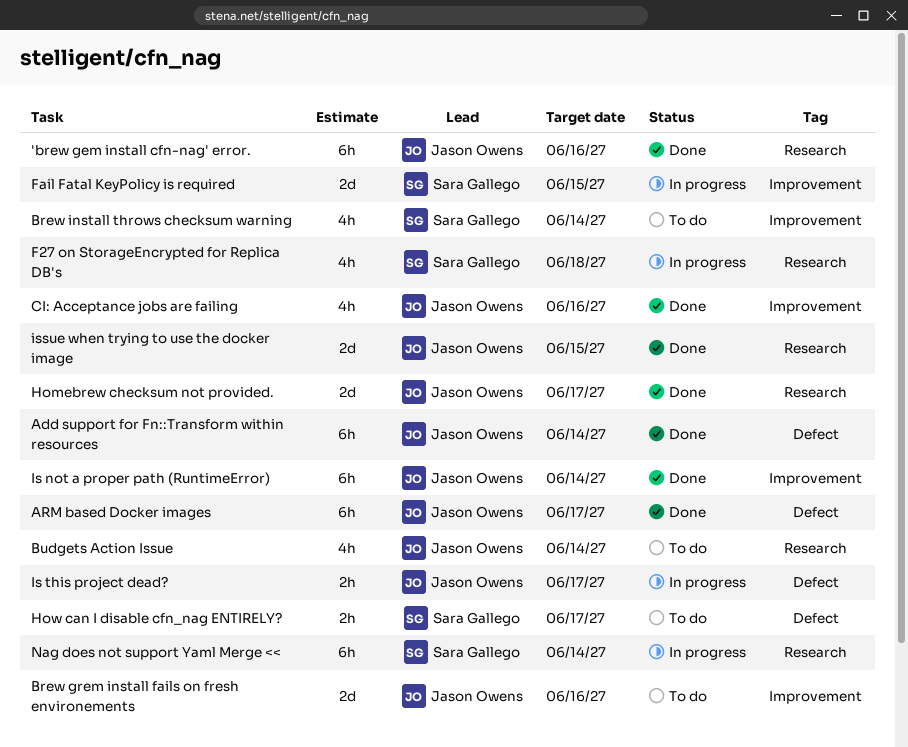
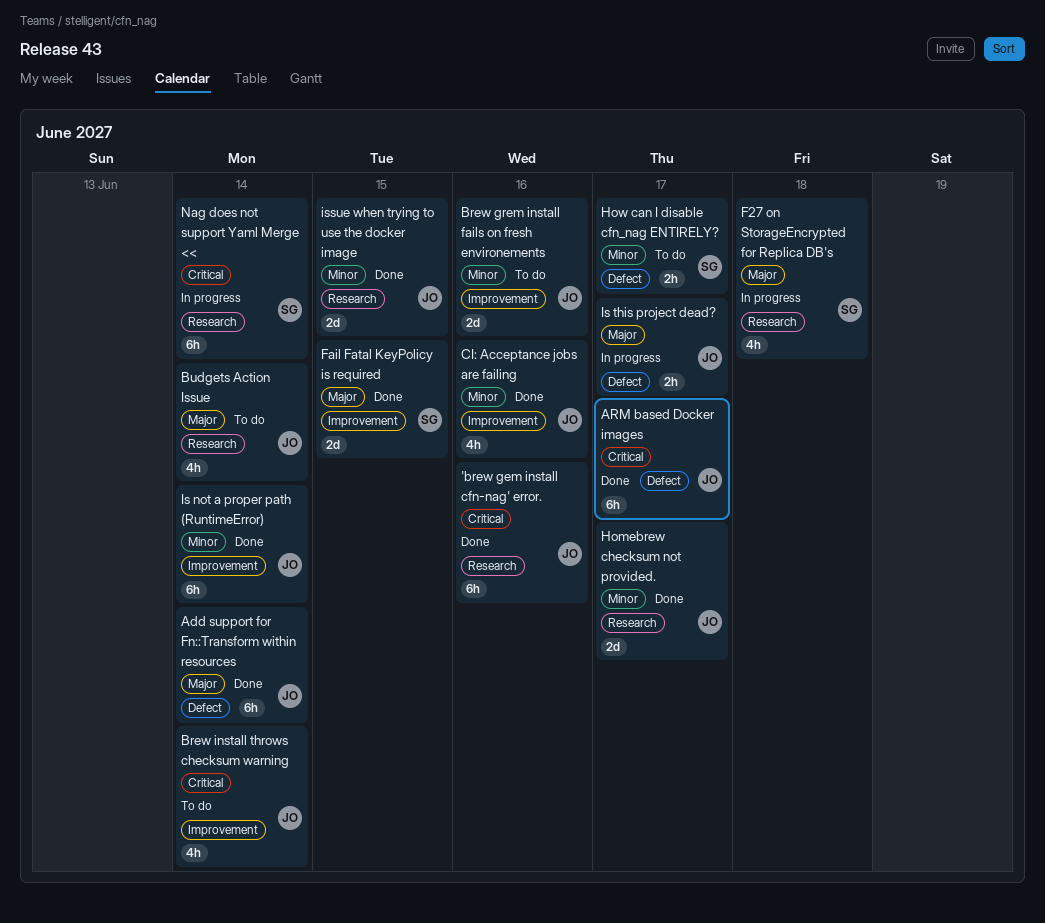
Brew install throws checksum warning, owner: Sara Gallego -> Jason Owens
Fail Fatal KeyPolicy is required, status: In progress -> Done

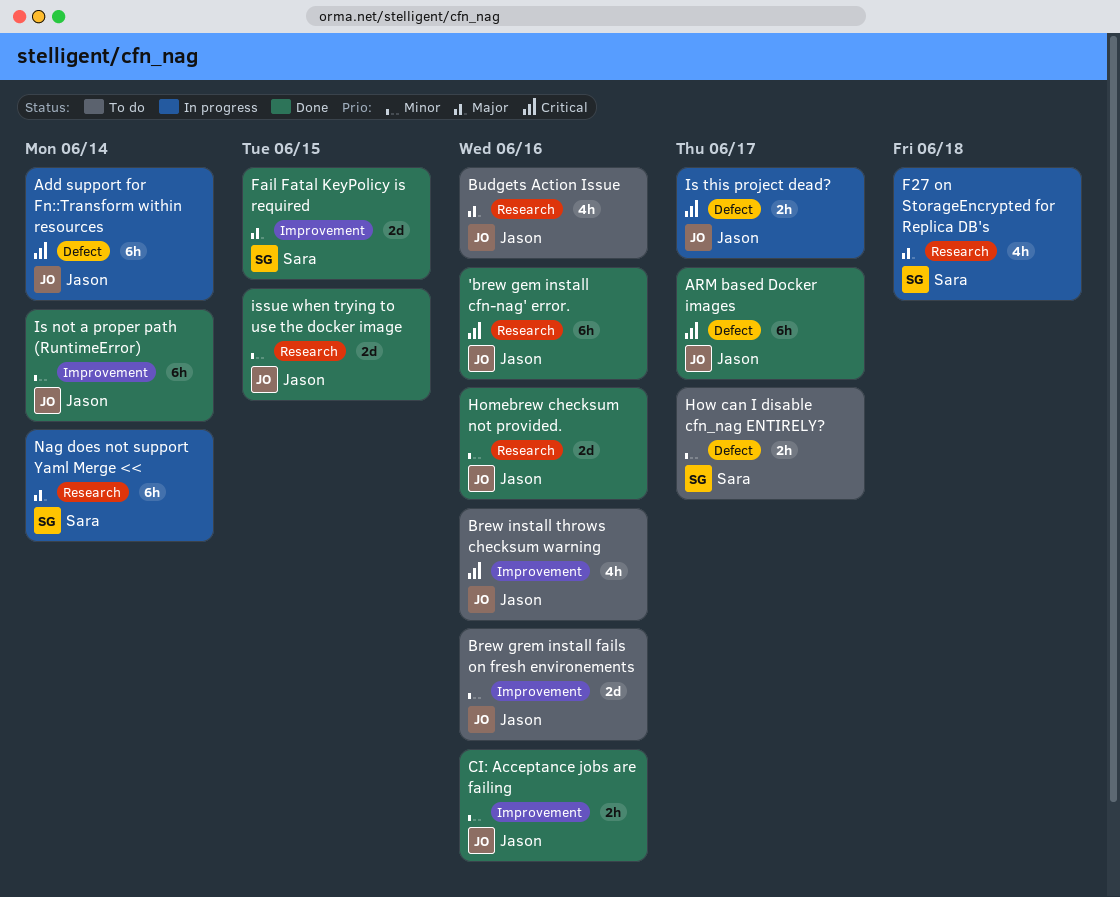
Add support for Fn::Transform within resources, status: Done -> In progress
Add support for Fn::Transform within resources, priority: Major -> Critical
Brew install throws checksum warning, due: Jun 14 -> Jun 16
Budgets Action Issue, due: Jun 14 -> Jun 16
CI: Acceptance jobs are failing, estimate: 4h -> 2h
Homebrew checksum not provided., due: Jun 17 -> Jun 16
Is this project dead?, priority: Major -> Critical
Nag does not support Yaml Merge <<, priority: Critical -> Major

